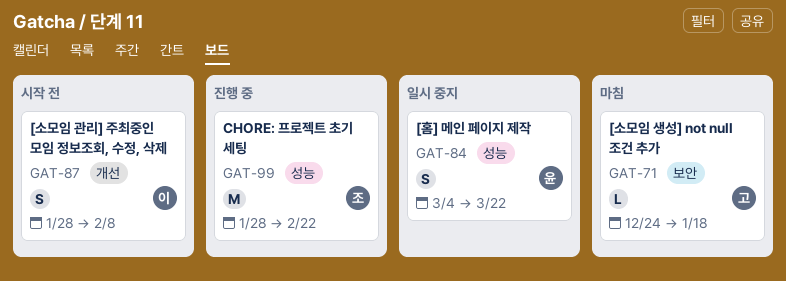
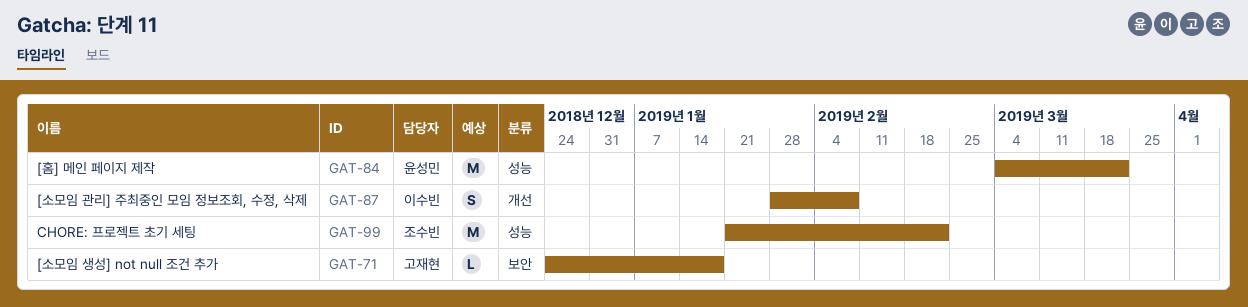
GAT-84, estimate: S -> M
GAT-99, start: Jan 28 -> Jan 21

